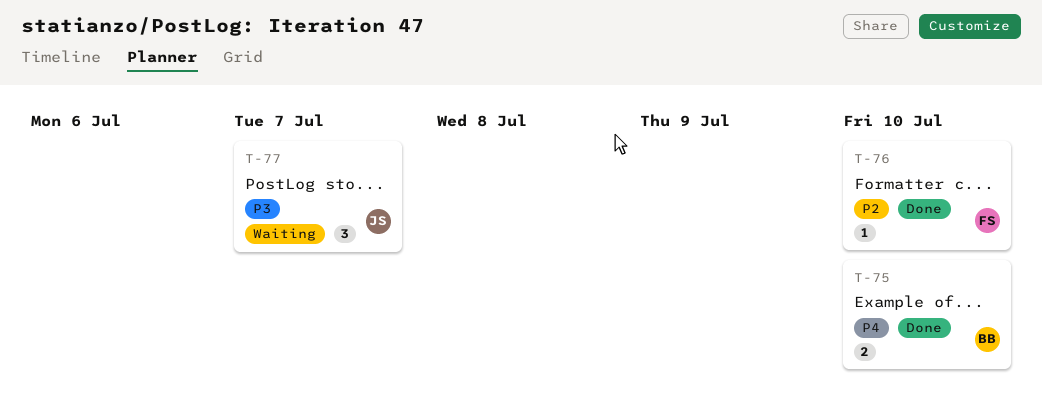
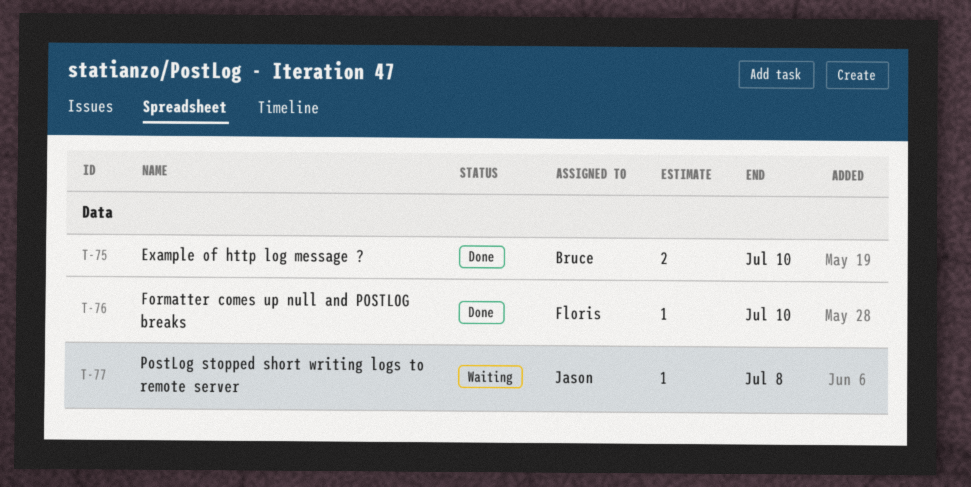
T-77, estimate: 3 -> 1
T-77, due: Jul 7 -> Jul 8

